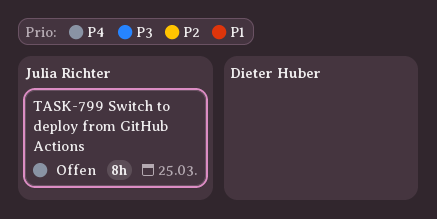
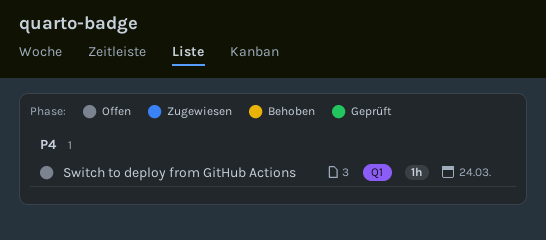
Switch to deploy from GitHub Actions, estimate: 8h -> 1h
Switch to deploy from GitHub Actions, due: Mar 25 -> Mar 24

